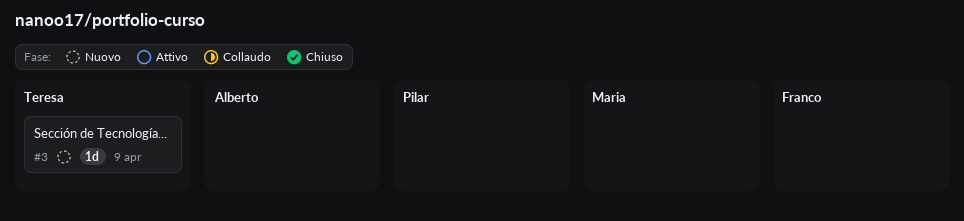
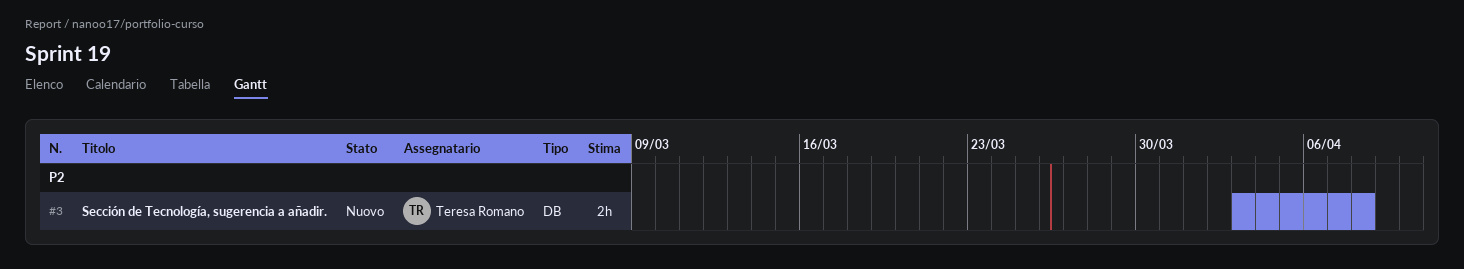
#3, estimate: 1d -> 2h
#3, due: Apr 9 -> Apr 8

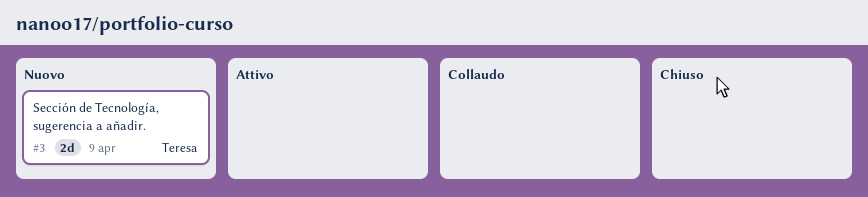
#3, estimate: 2h -> 2d
#3, due: Apr 8 -> Apr 9

